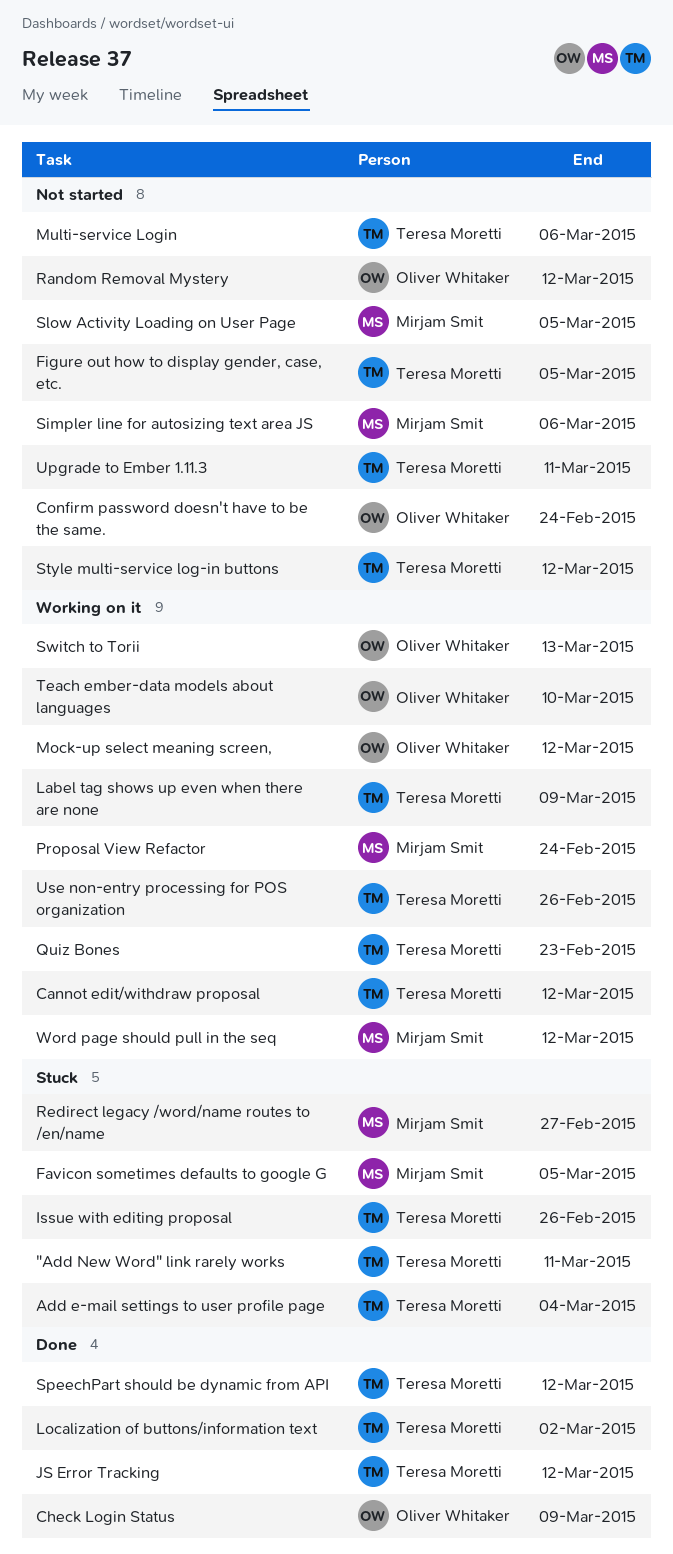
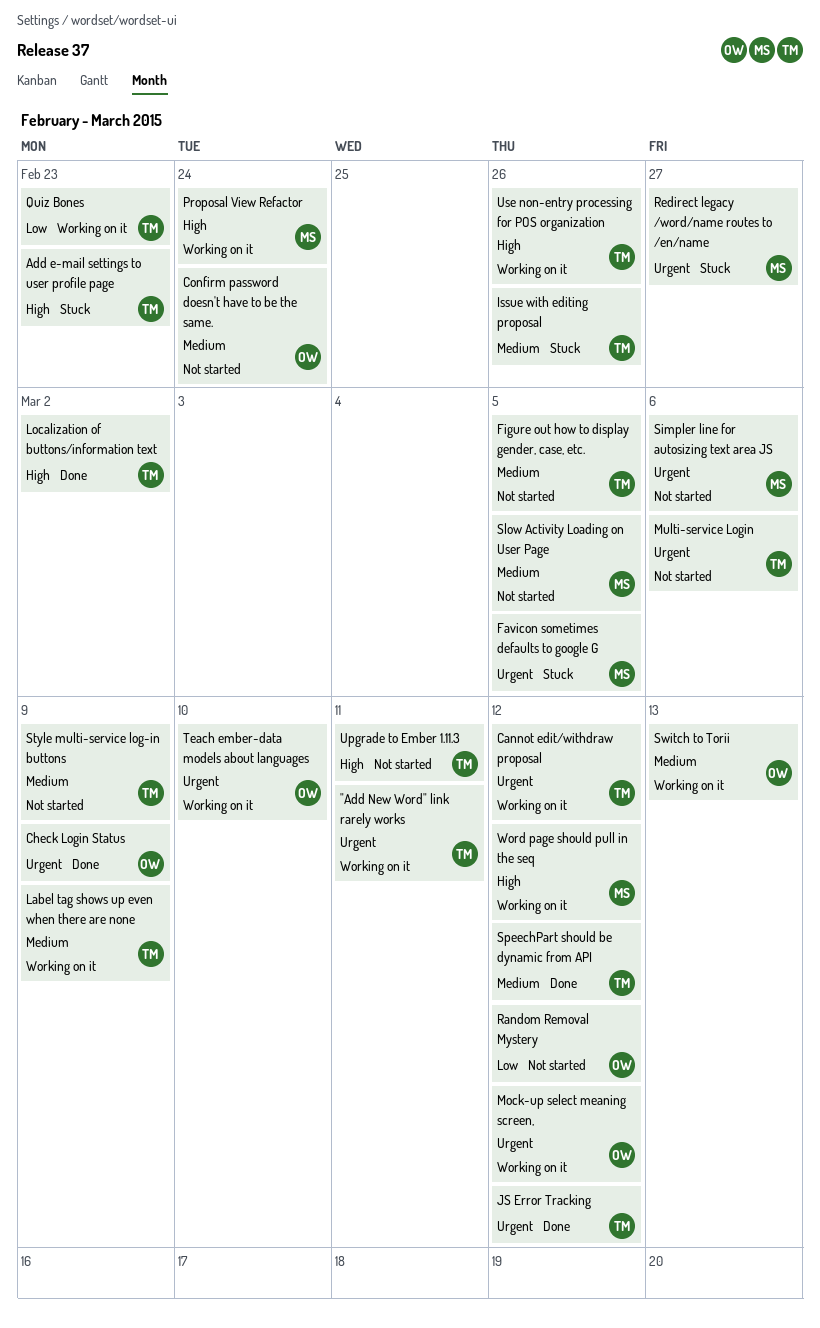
"Add New Word" link rarely works, status: Stuck -> Working on it
Add e-mail settings to user profile page, due: Mar 4 -> Feb 23
Style multi-service log-in buttons, due: Mar 12 -> Mar 9

